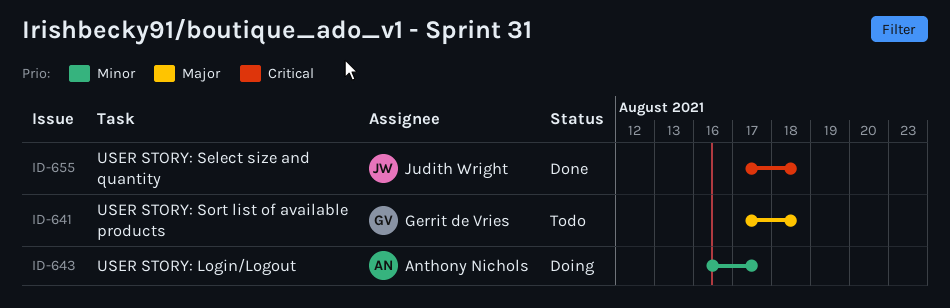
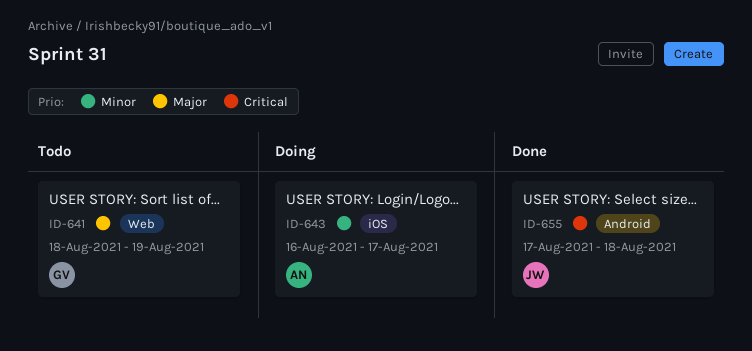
ID-641, start: Aug 17 -> Aug 18
ID-641, due: Aug 18 -> Aug 19

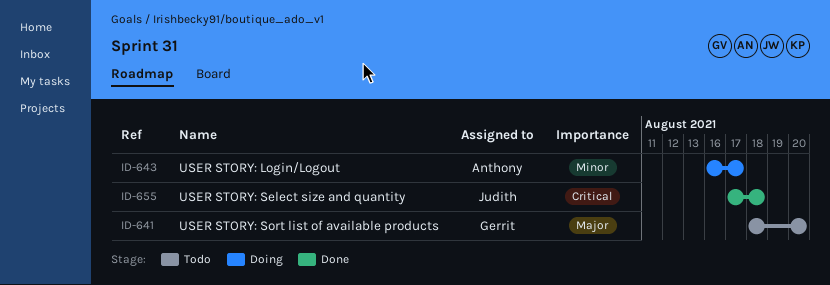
ID-641, due: Aug 19 -> Aug 20

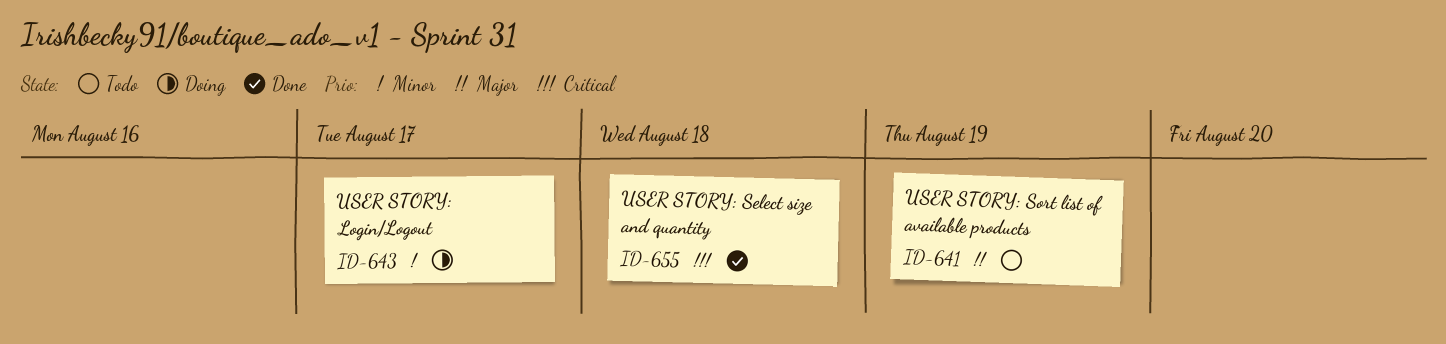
ID-641, due: Aug 20 -> Aug 19

